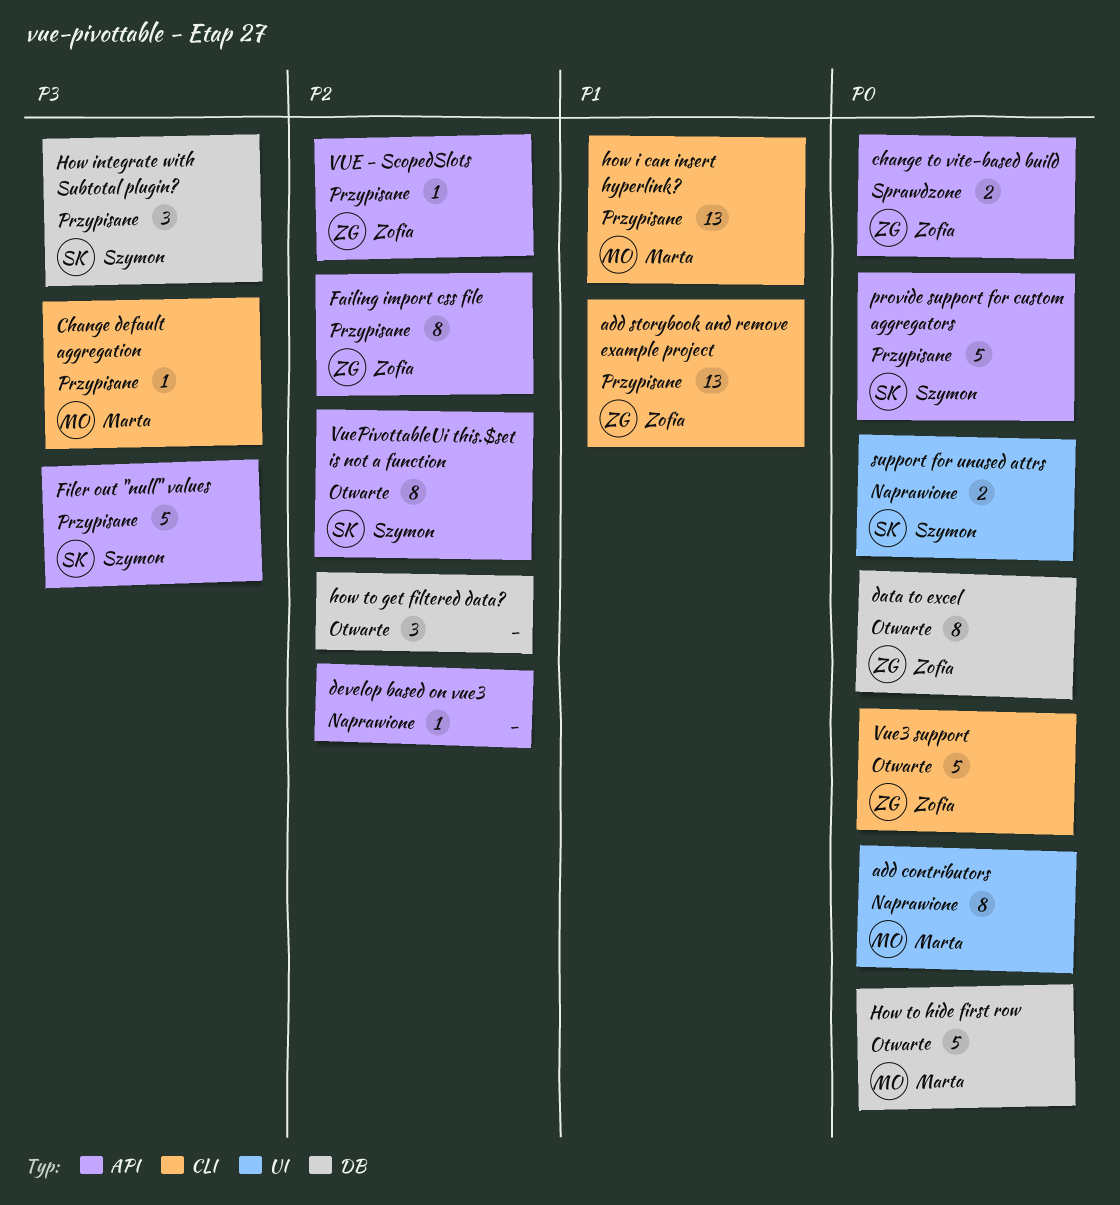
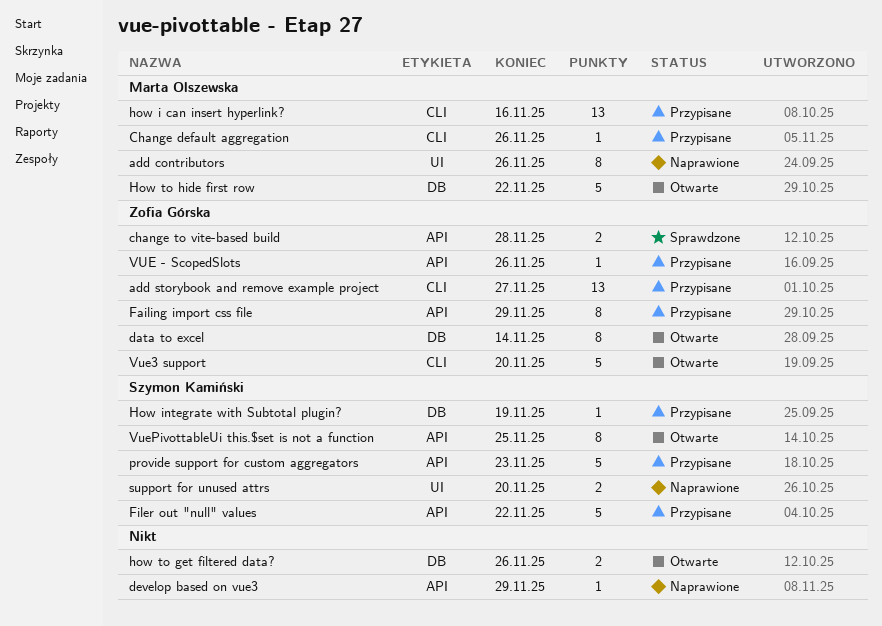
How integrate with Subtotal plugin?, estimate: 3 -> 1
how to get filtered data?, estimate: 3 -> 2

